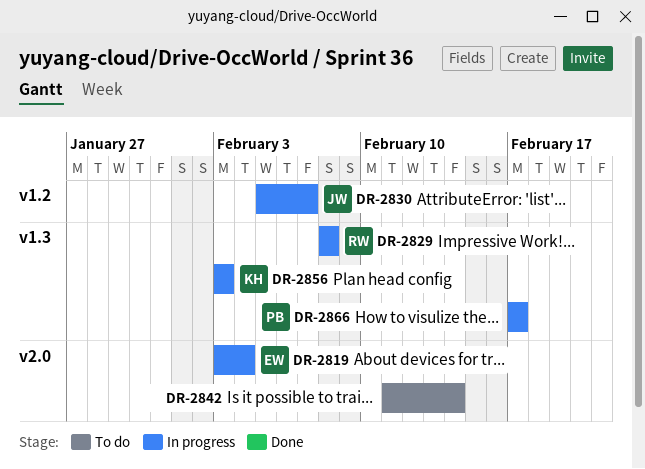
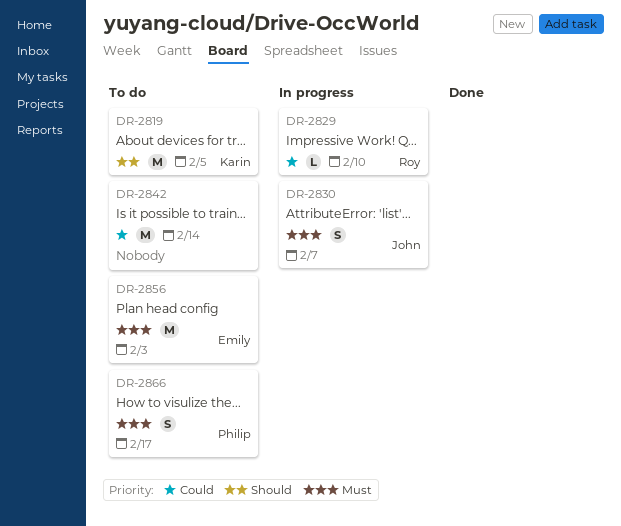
DR-2819, status: In progress -> To do
DR-2819, owner: Emily -> Karin
DR-2819, due: Feb 4 -> Feb 5
DR-2829, due: Feb 8 -> Feb 10
DR-2856, status: In progress -> To do
DR-2856, owner: Karin -> Emily
DR-2866, status: In progress -> To do

